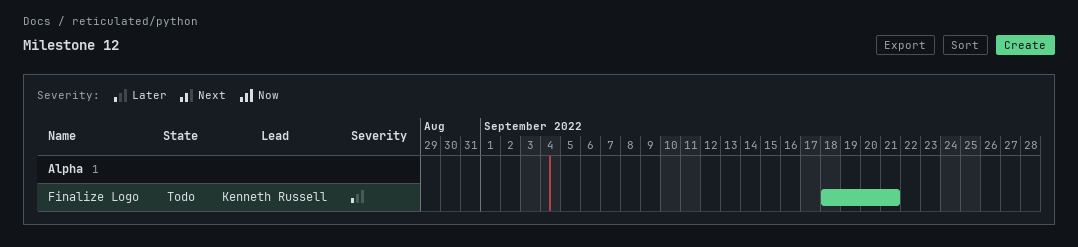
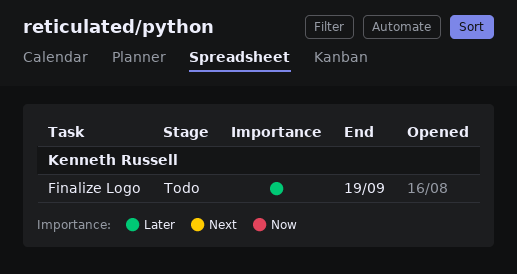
Finalize Logo, due: Sep 21 -> Sep 19

